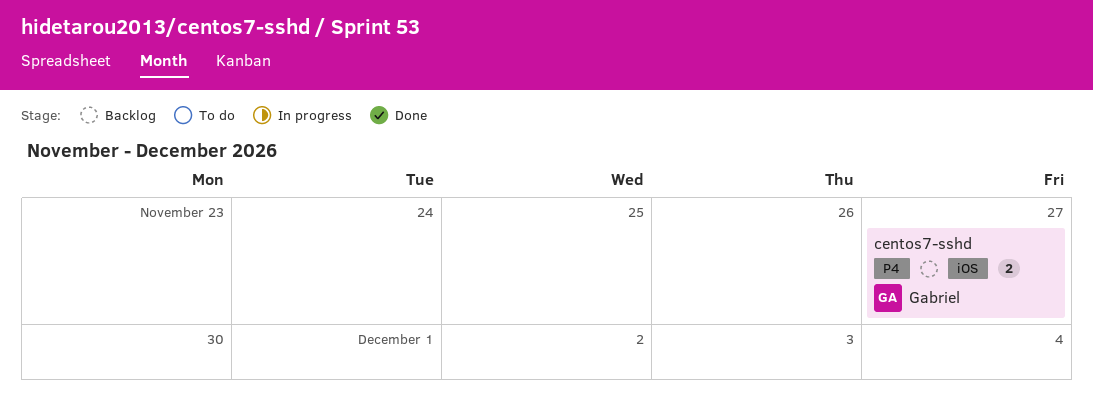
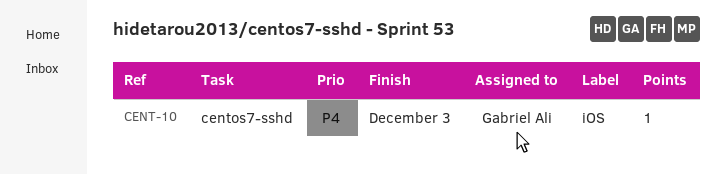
centos7-sshd, estimate: 2 -> 1
centos7-sshd, due: Nov 27 -> Dec 3

